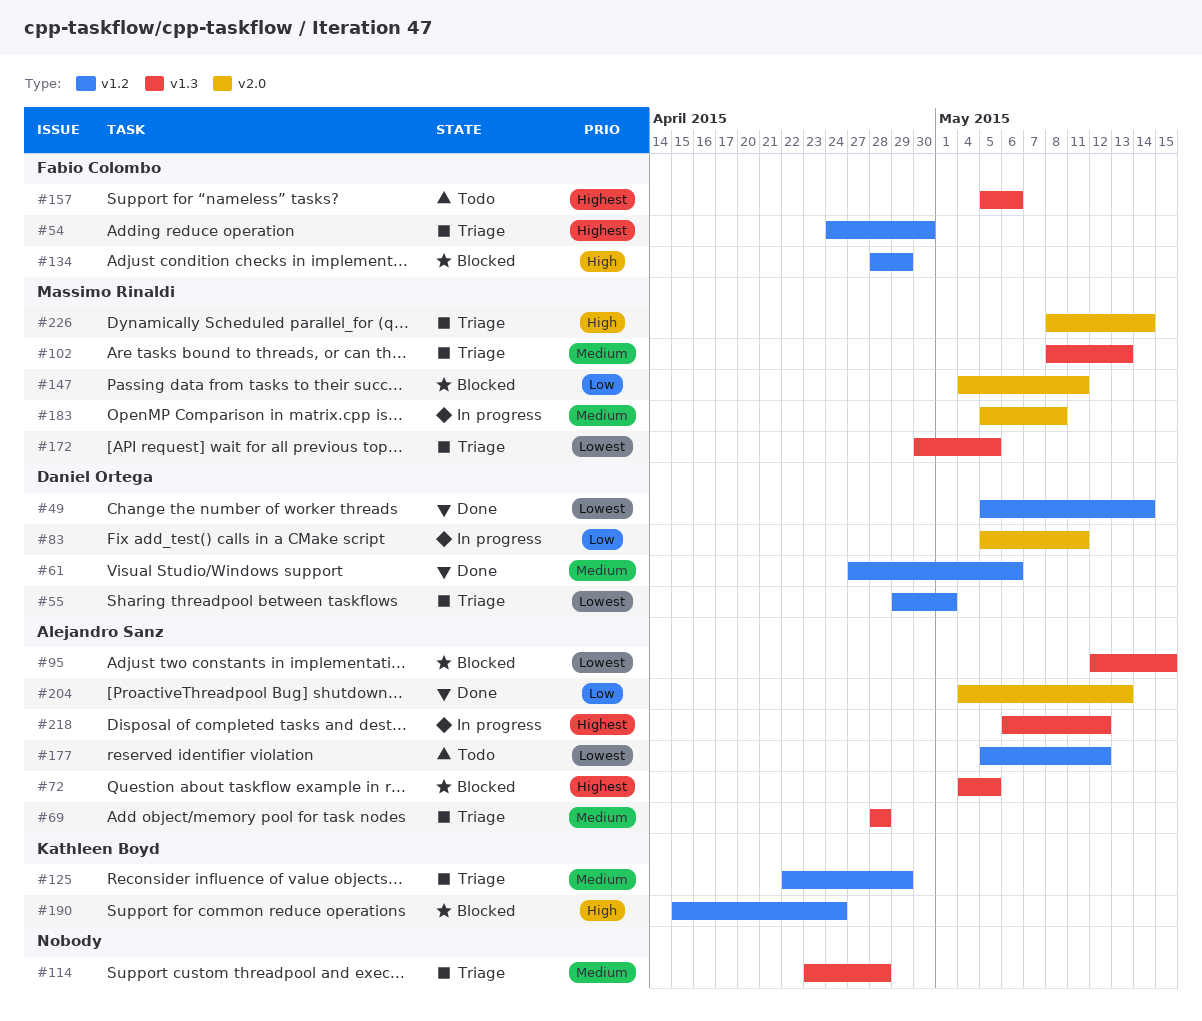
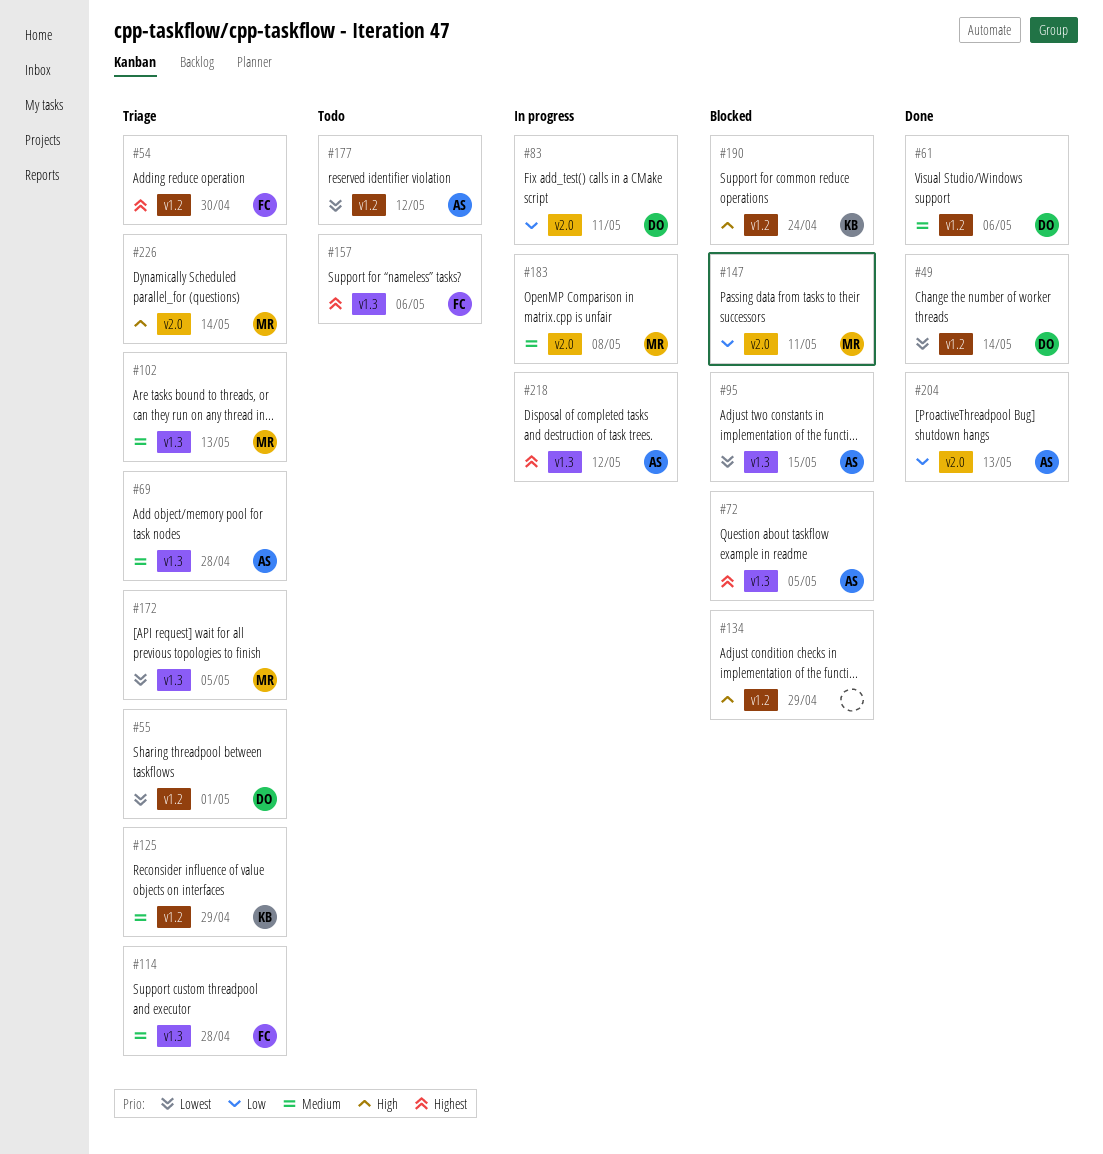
#114, owner: none -> Fabio Colombo
#134, owner: Fabio Colombo -> none

